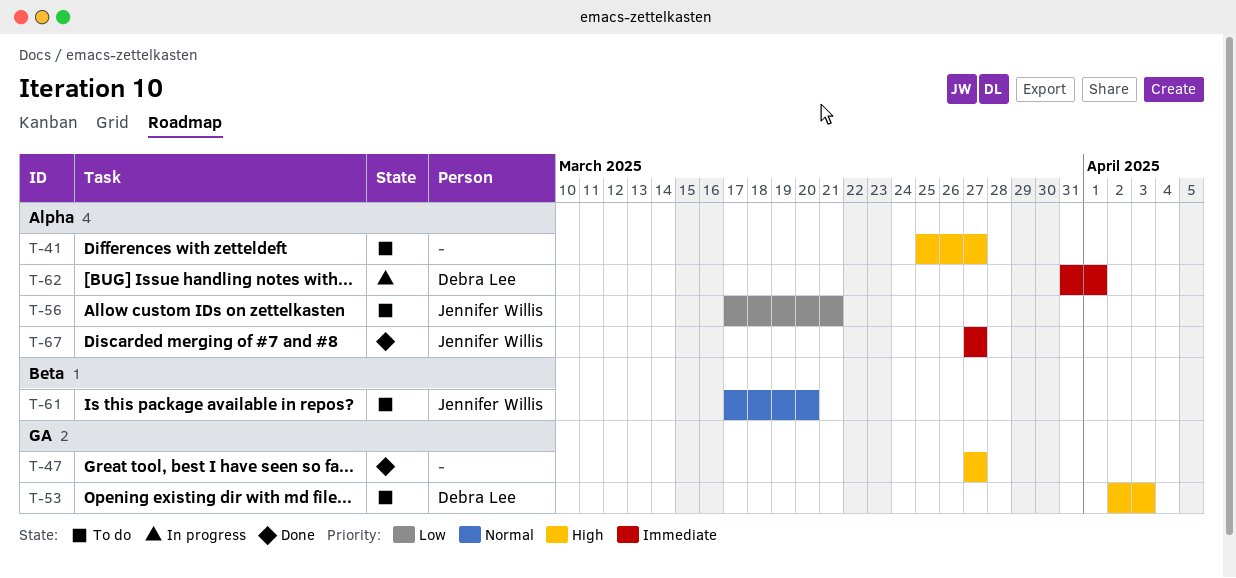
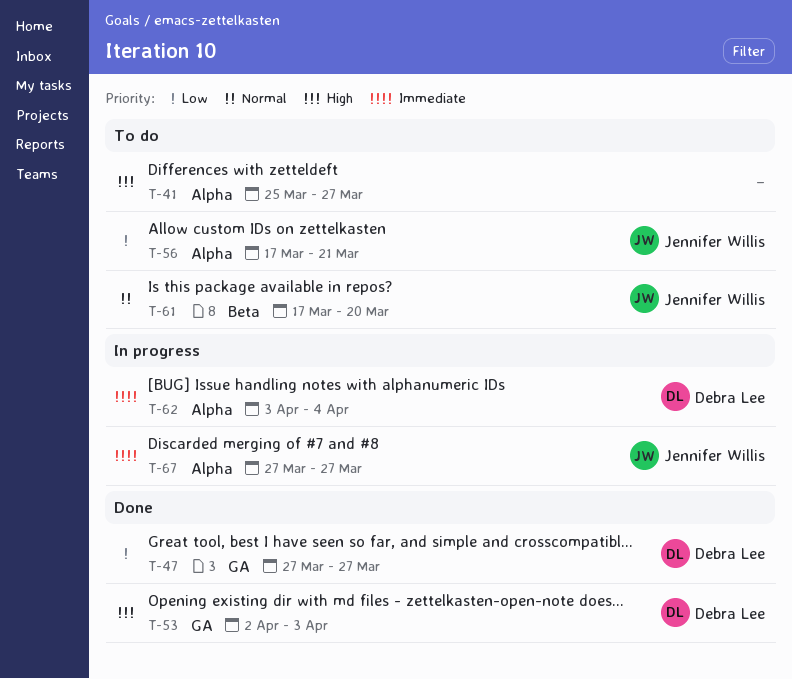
T-47, owner: none -> Debra Lee
T-47, priority: High -> Low
T-53, status: To do -> Done
T-62, start: Mar 31 -> Apr 3
T-62, due: Apr 1 -> Apr 4
T-67, status: Done -> In progress

